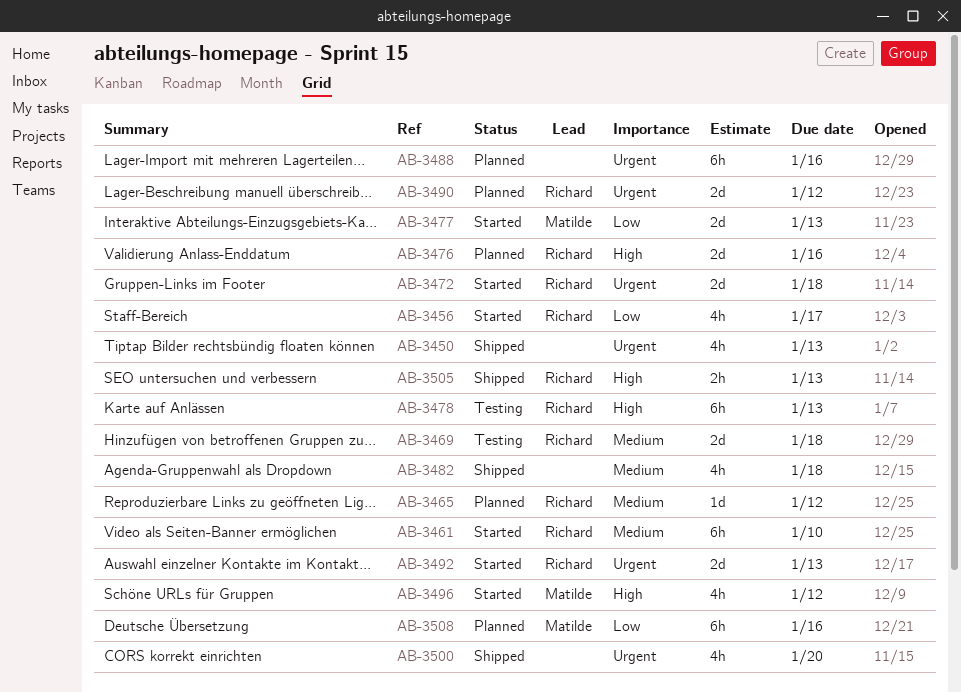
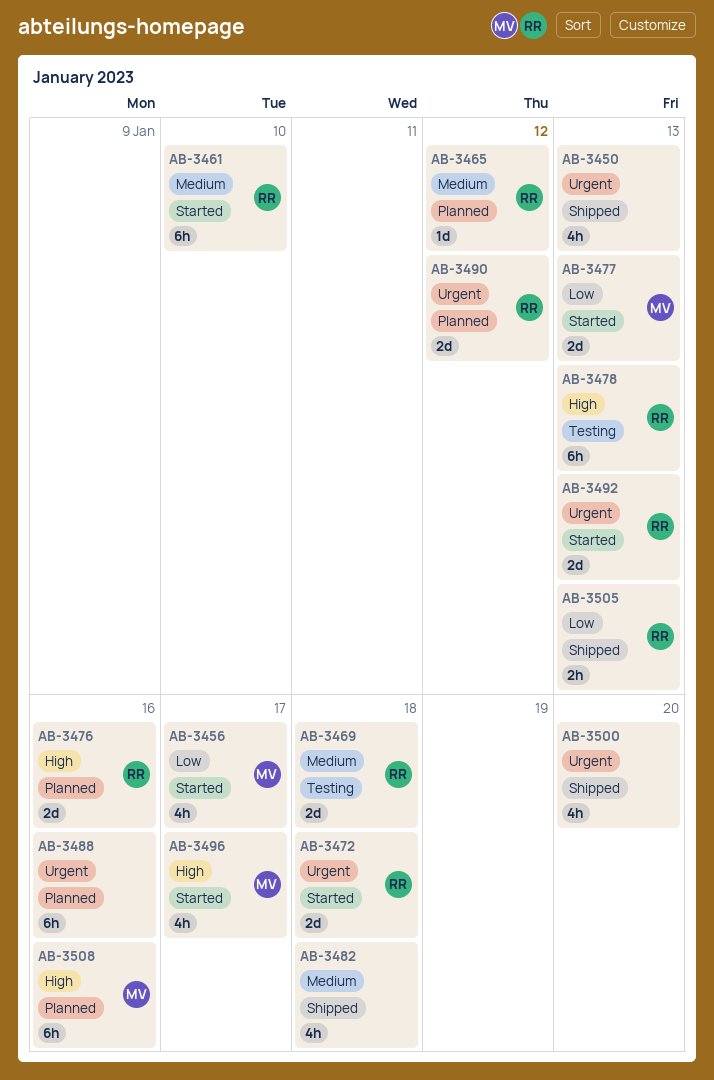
AB-3456, owner: Richard -> Matilde
AB-3496, due: Jan 12 -> Jan 17
AB-3505, priority: High -> Low
AB-3508, priority: Low -> High

